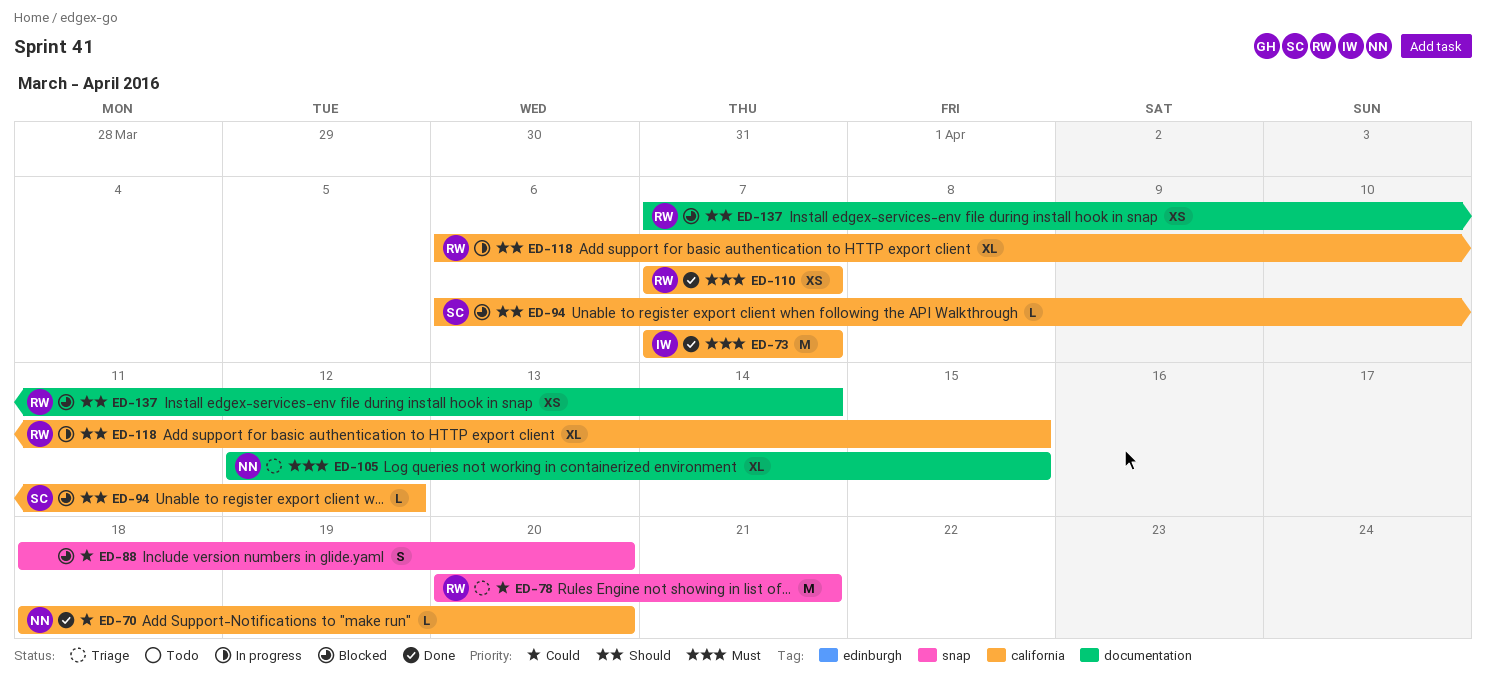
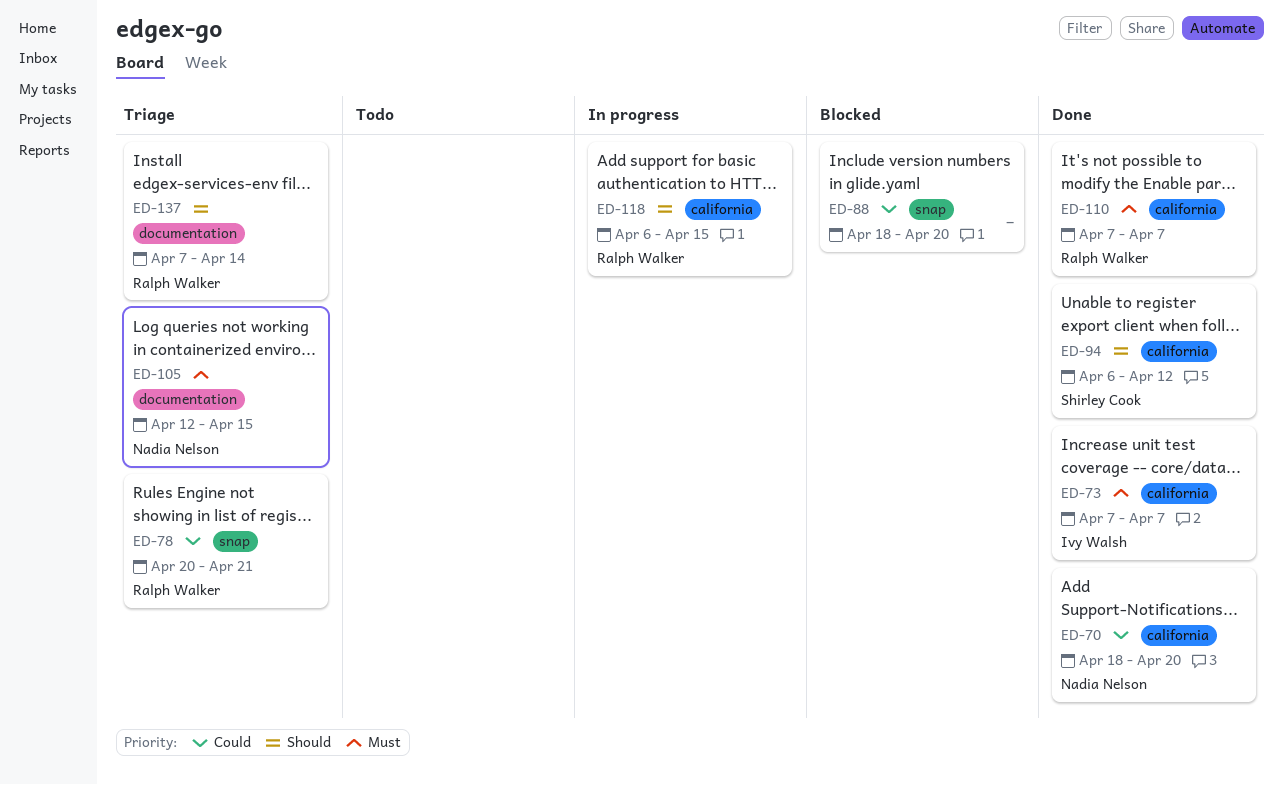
ED-94, status: Blocked -> Done
ED-137, status: Blocked -> Triage

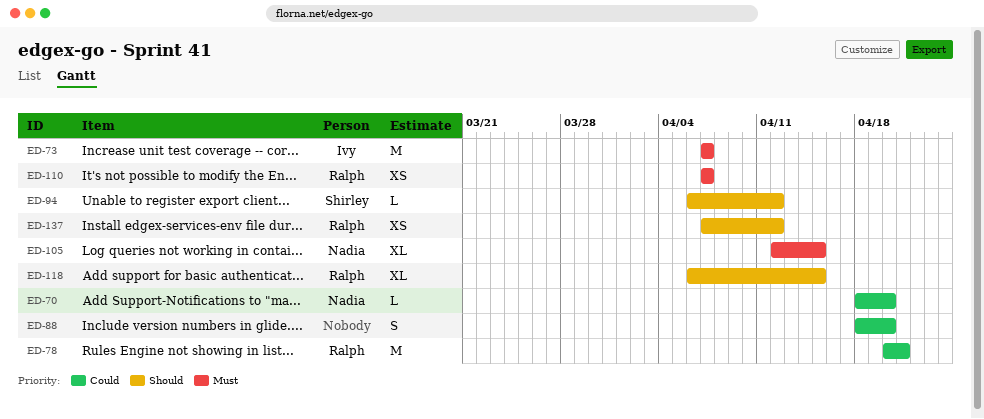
ED-137, due: Apr 14 -> Apr 12

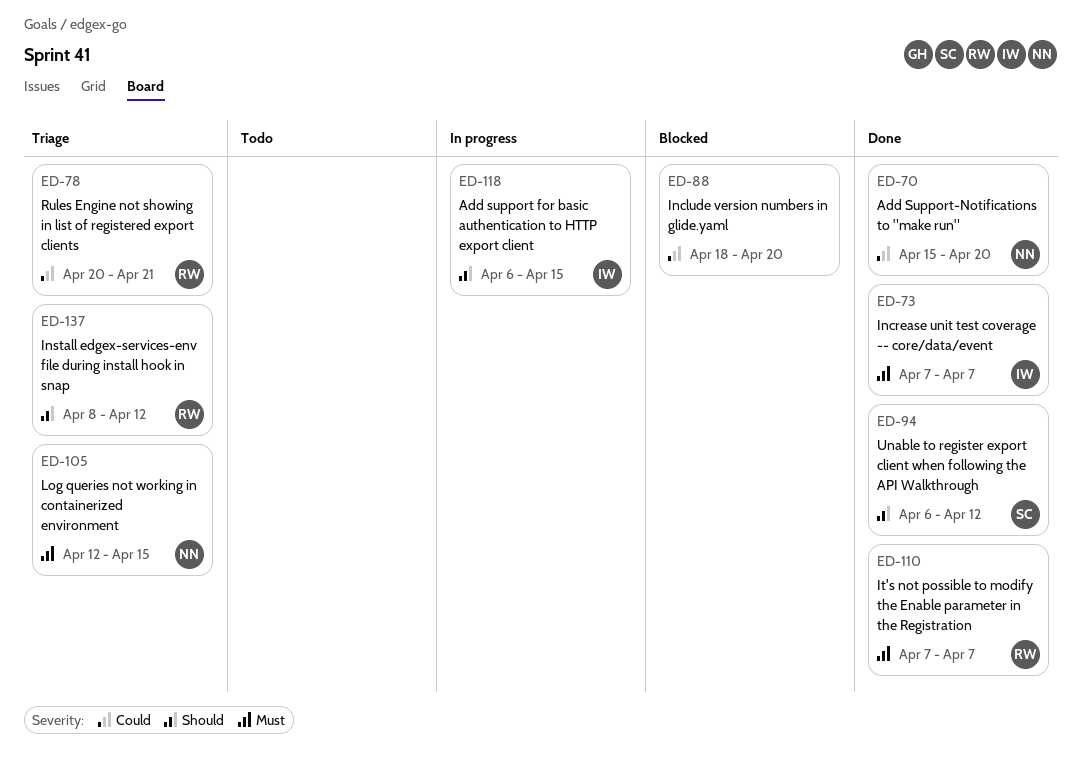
ED-70, start: Apr 18 -> Apr 15
ED-118, owner: Ralph -> Ivy
ED-137, start: Apr 7 -> Apr 8

